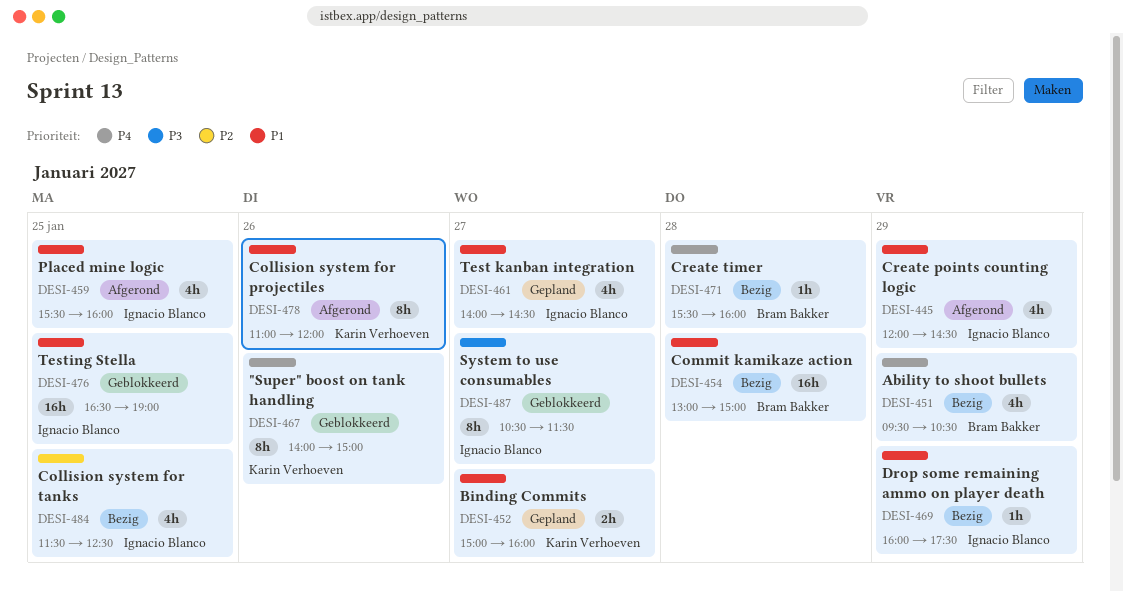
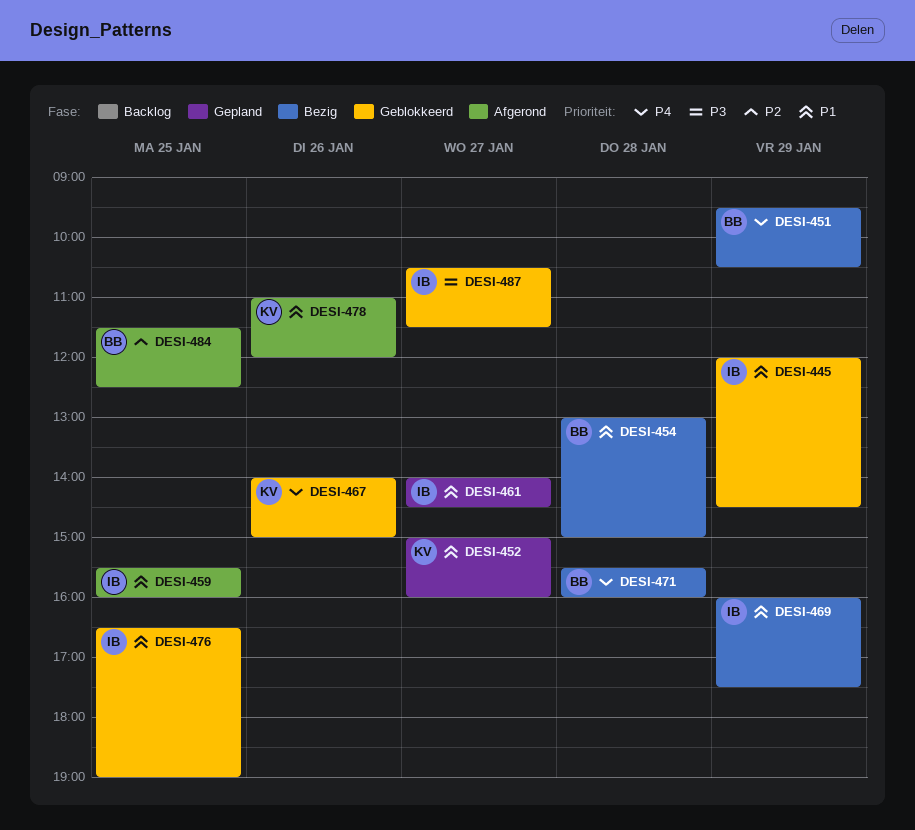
DESI-445, status: Afgerond -> Geblokkeerd
DESI-484, status: Bezig -> Afgerond
DESI-484, owner: Ignacio Blanco -> Bram Bakker

